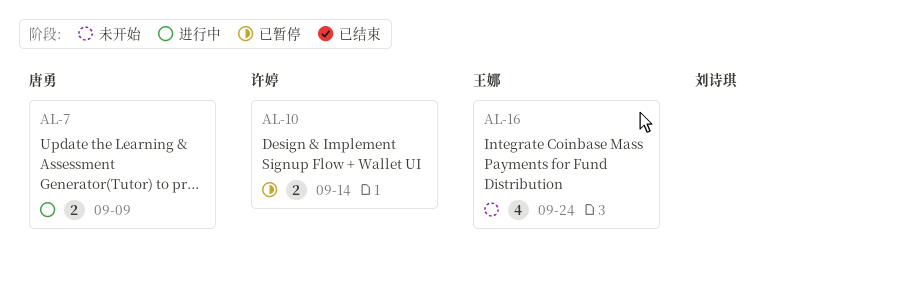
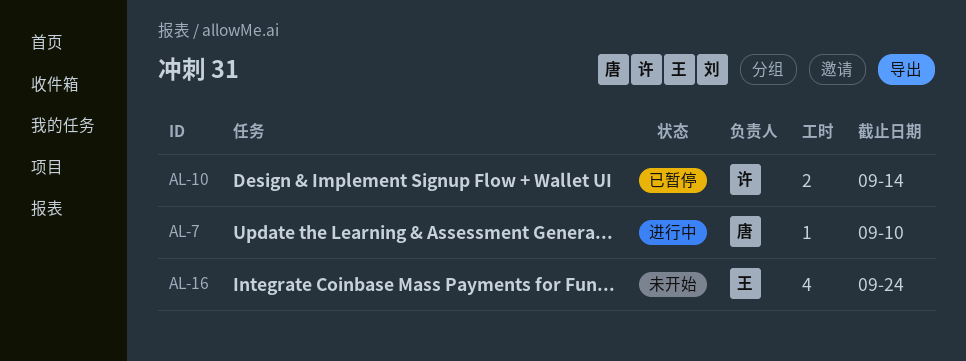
AL-7, estimate: 2 -> 1
AL-7, due: Sep 9 -> Sep 10

